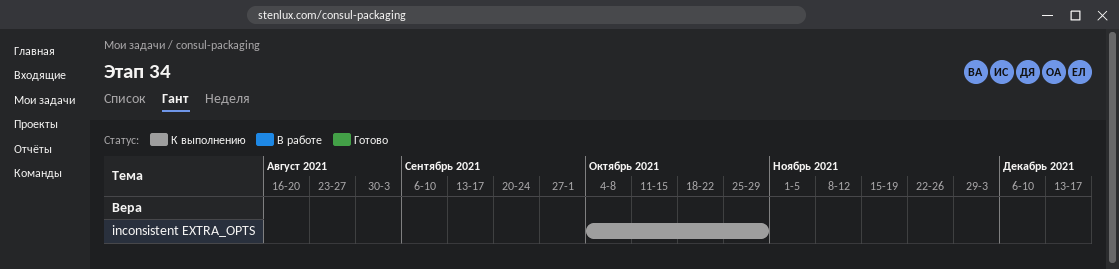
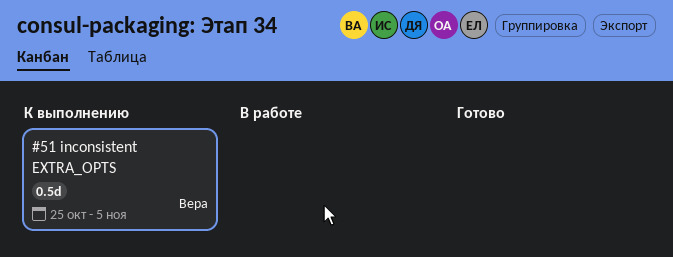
inconsistent EXTRA_OPTS, start: Oct 4 -> Oct 25
inconsistent EXTRA_OPTS, due: Oct 29 -> Nov 5

